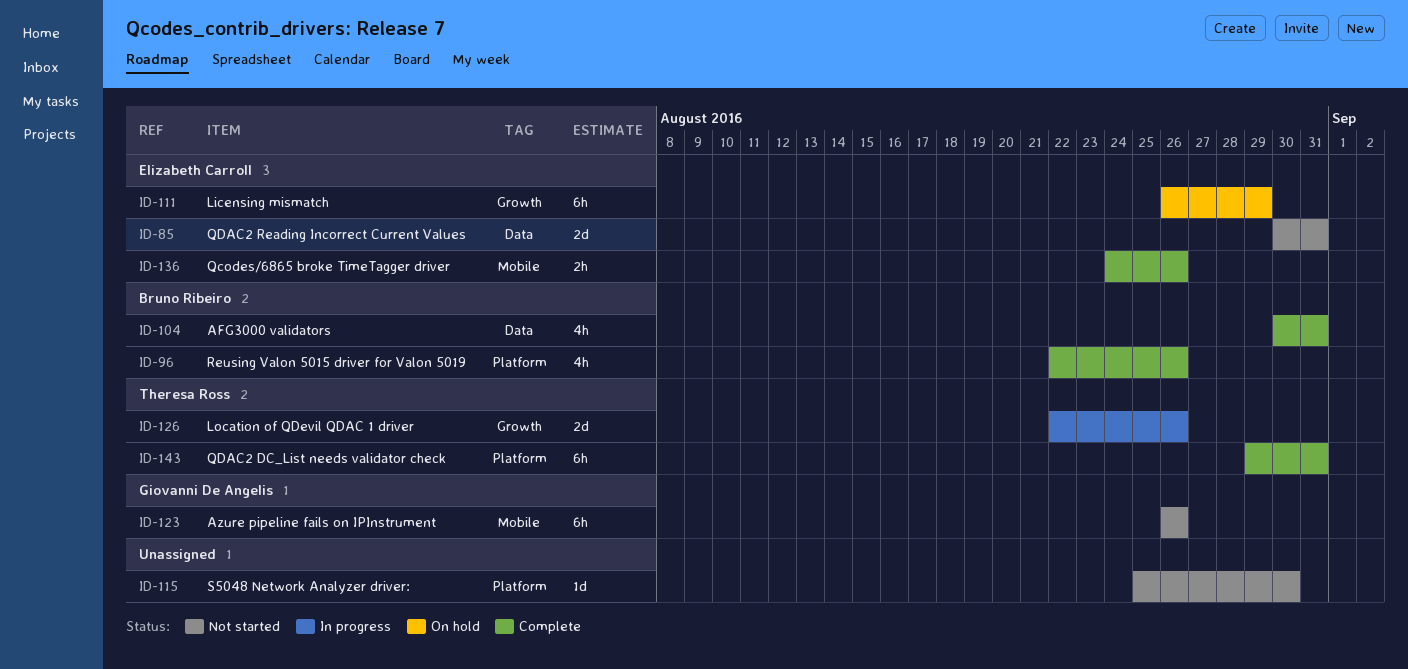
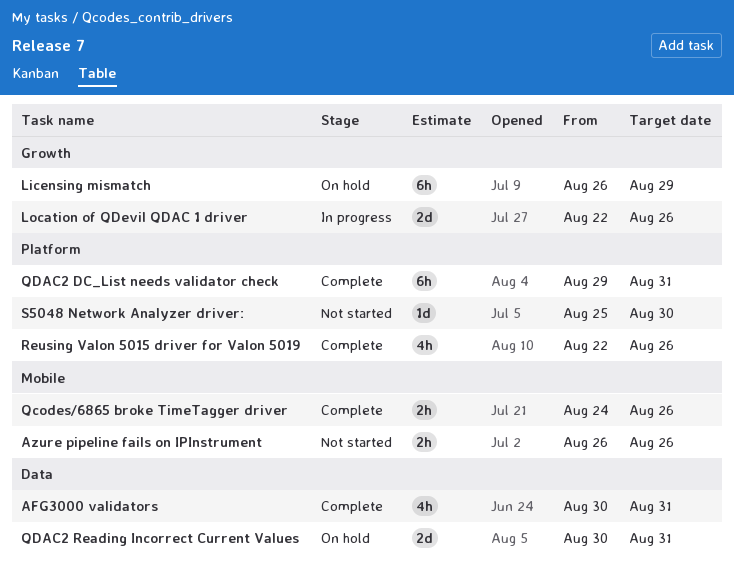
Azure pipeline fails on IPInstrument, estimate: 6h -> 2h
QDAC2 Reading Incorrect Current Values, status: Not started -> On hold

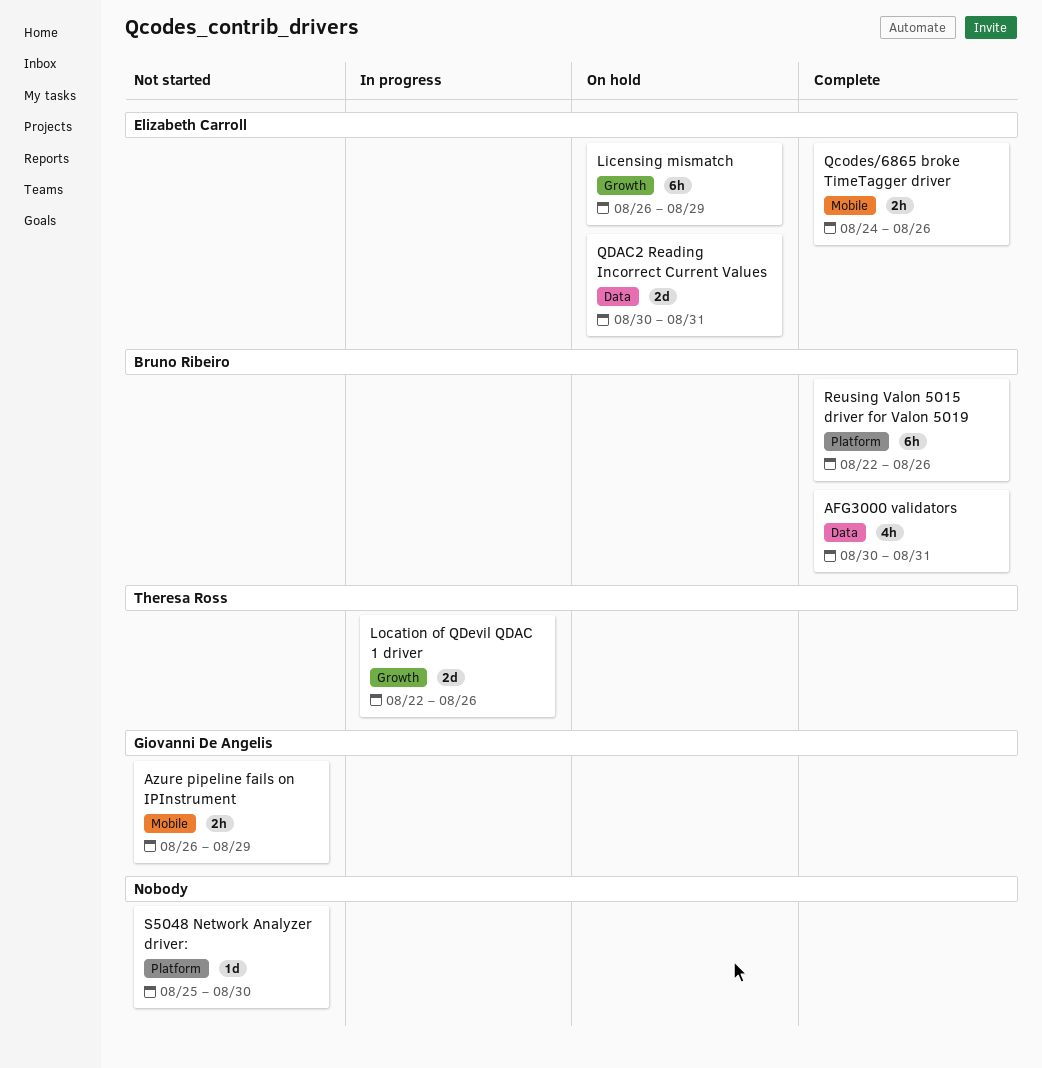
Azure pipeline fails on IPInstrument, due: Aug 26 -> Aug 29
QDAC2 DC_List needs validator check: present -> none
Reusing Valon 5015 driver for Valon 5019, estimate: 4h -> 6h

